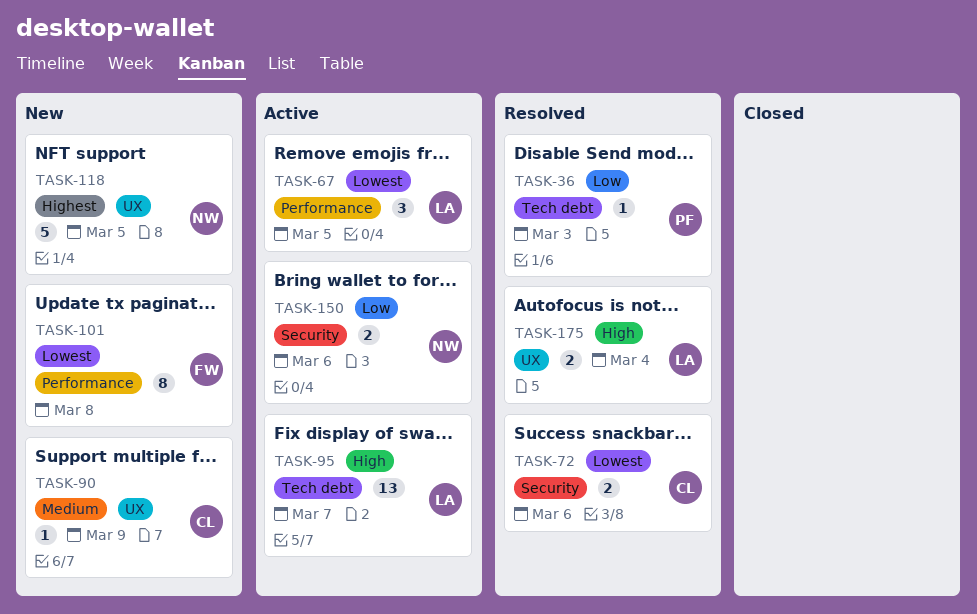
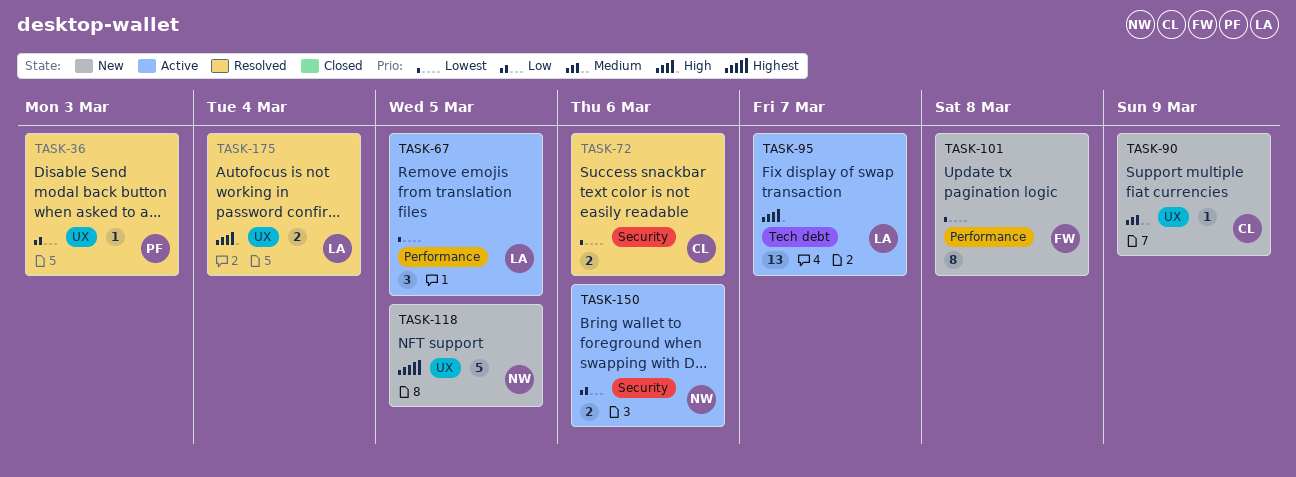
TASK-36, label: Tech debt -> UX

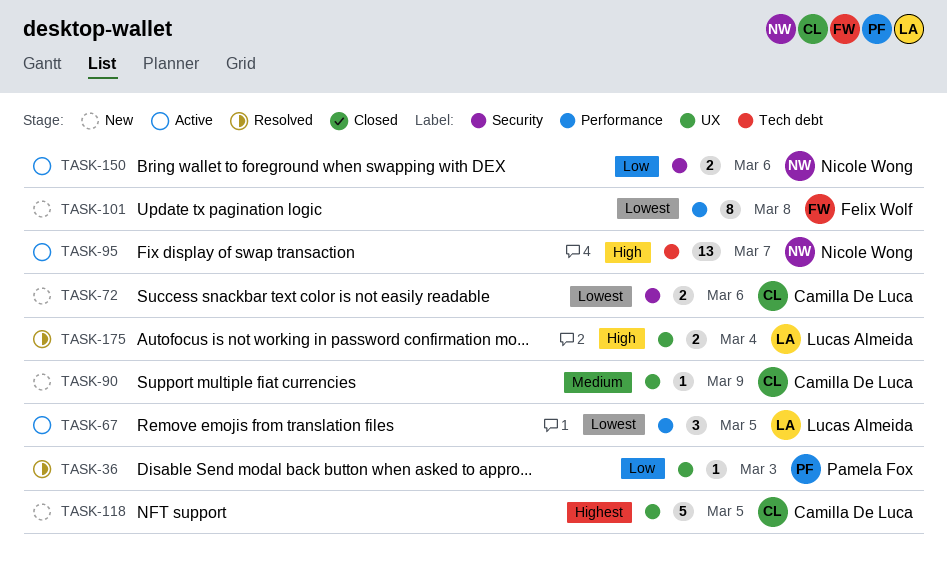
TASK-72, status: Resolved -> New
TASK-95, owner: Lucas Almeida -> Nicole Wong
TASK-118, owner: Nicole Wong -> Camilla De Luca

